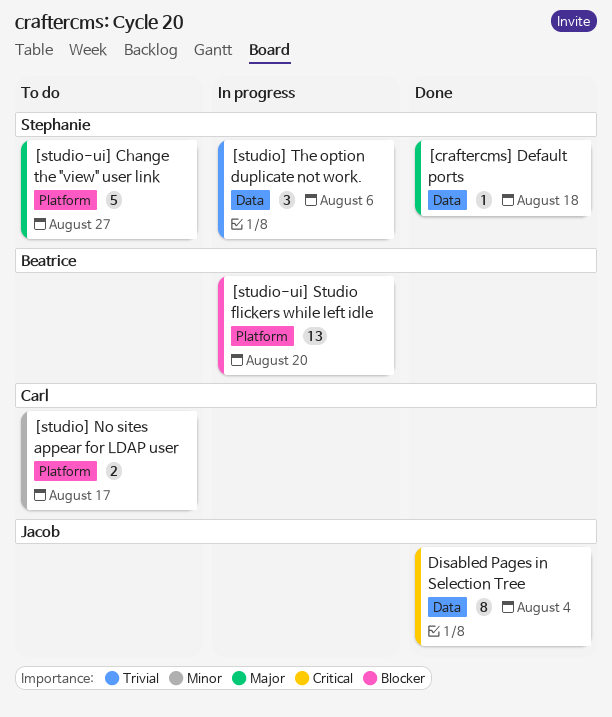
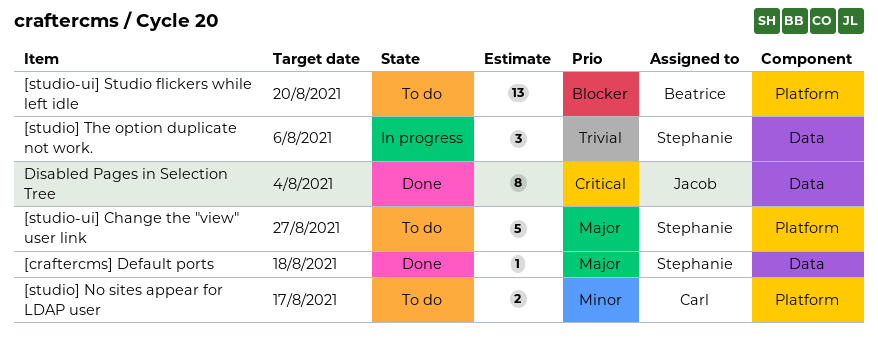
[studio-ui] Studio flickers while left idle, status: In progress -> To do

